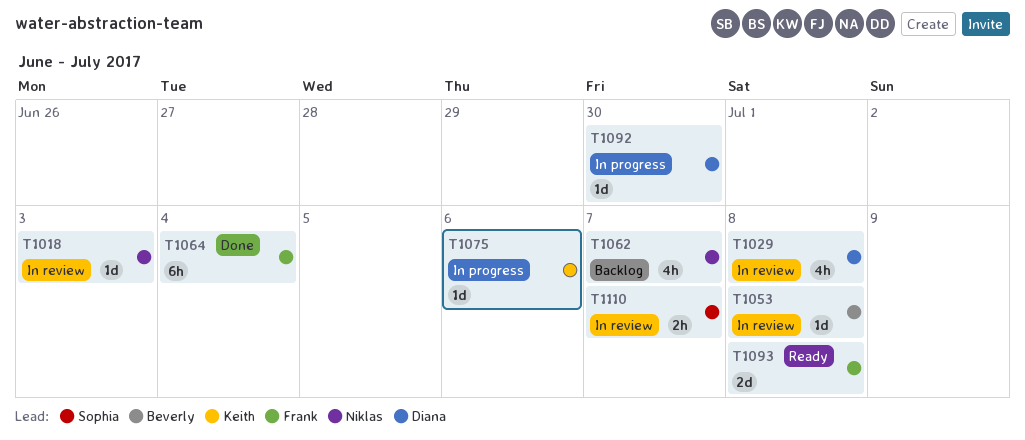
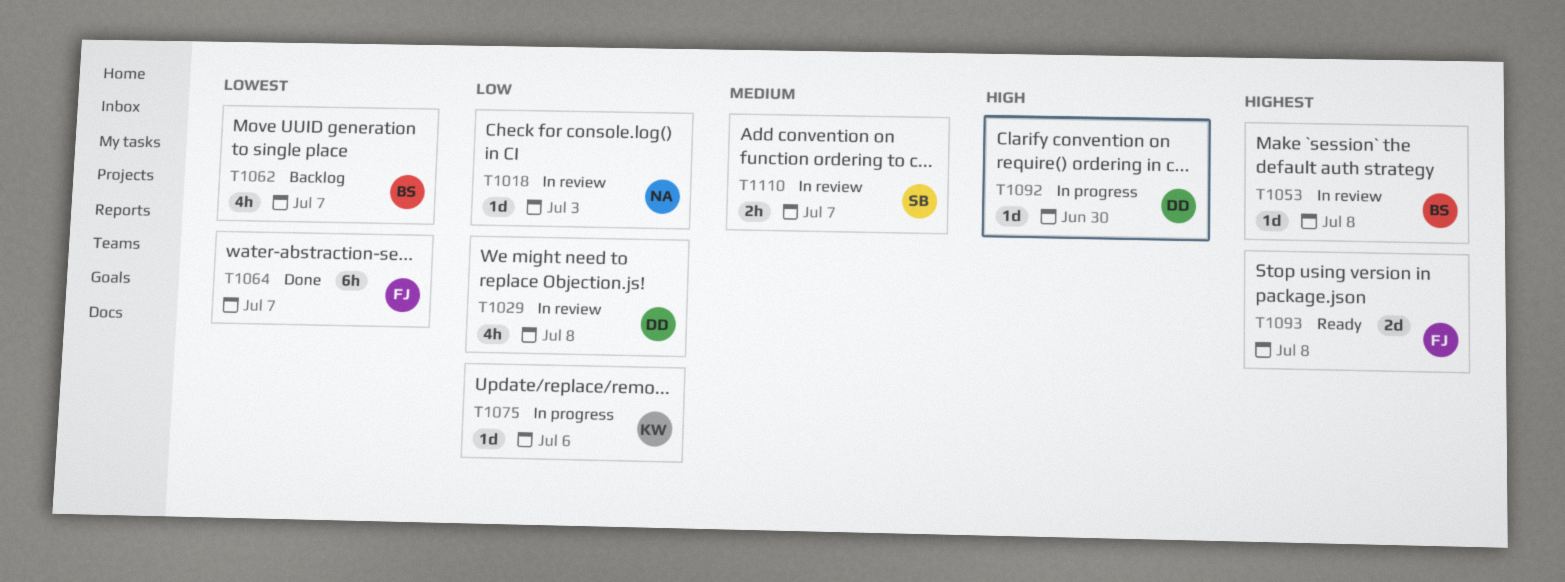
T1062, owner: Niklas -> Beverly
T1064, due: Jul 4 -> Jul 7

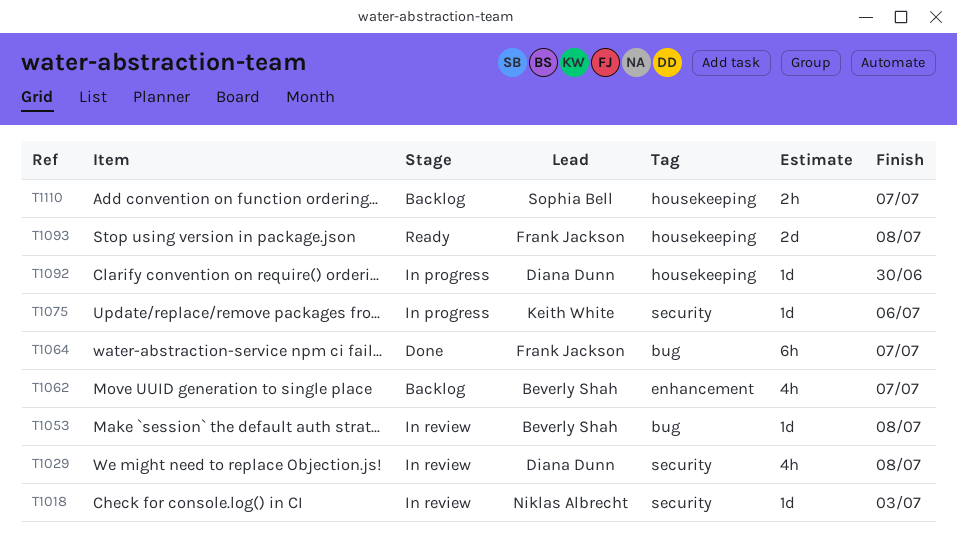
T1110, status: In review -> Backlog

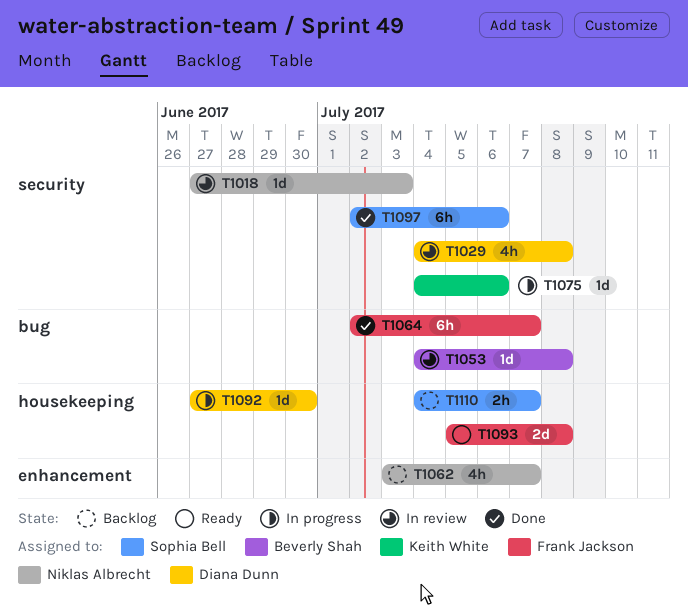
T1062, owner: Beverly Shah -> Niklas Albrecht
T1097: none -> present

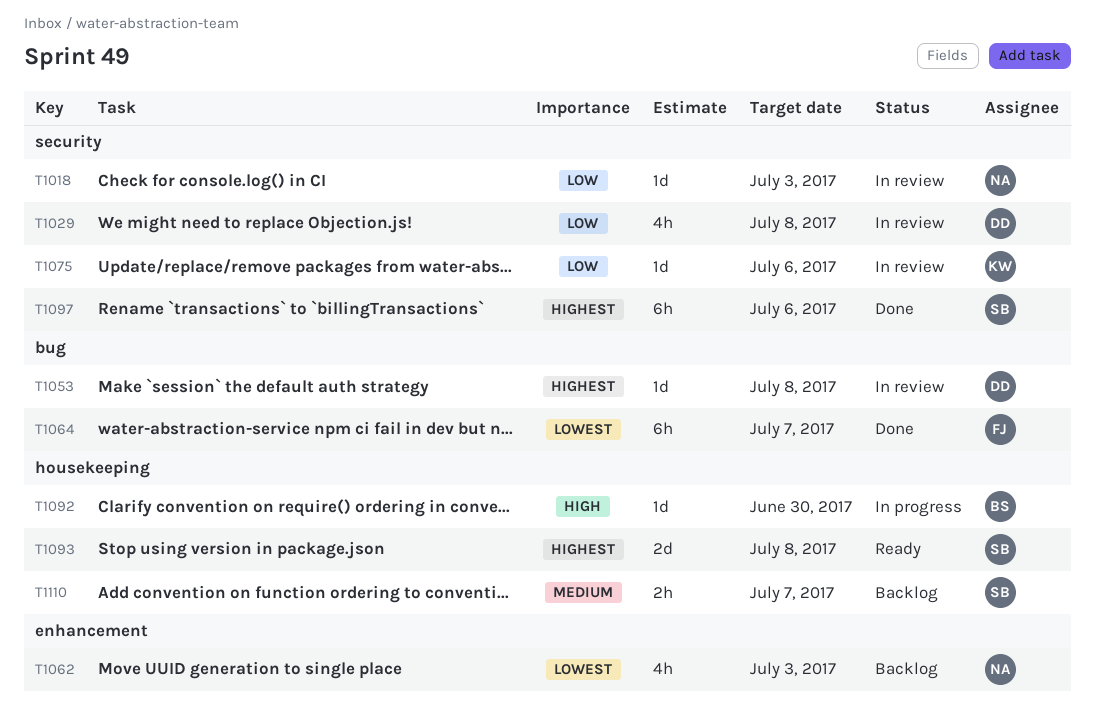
T1053, owner: Beverly Shah -> Diana Dunn
T1062, due: Jul 7 -> Jul 3
T1075, status: In progress -> In review
T1092, owner: Diana Dunn -> Beverly Shah
T1093, owner: Frank Jackson -> Sophia Bell

